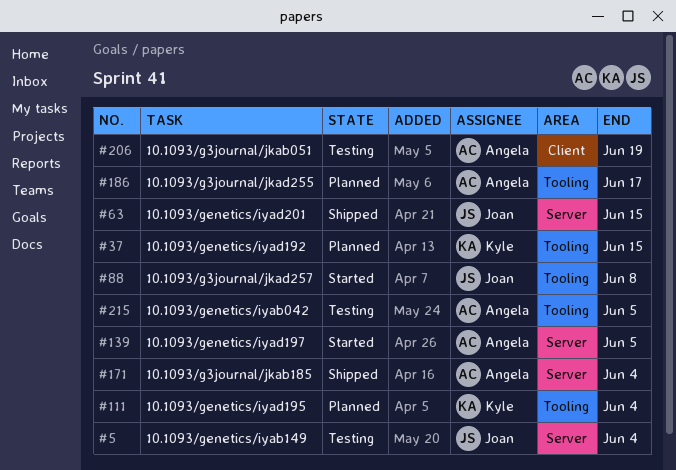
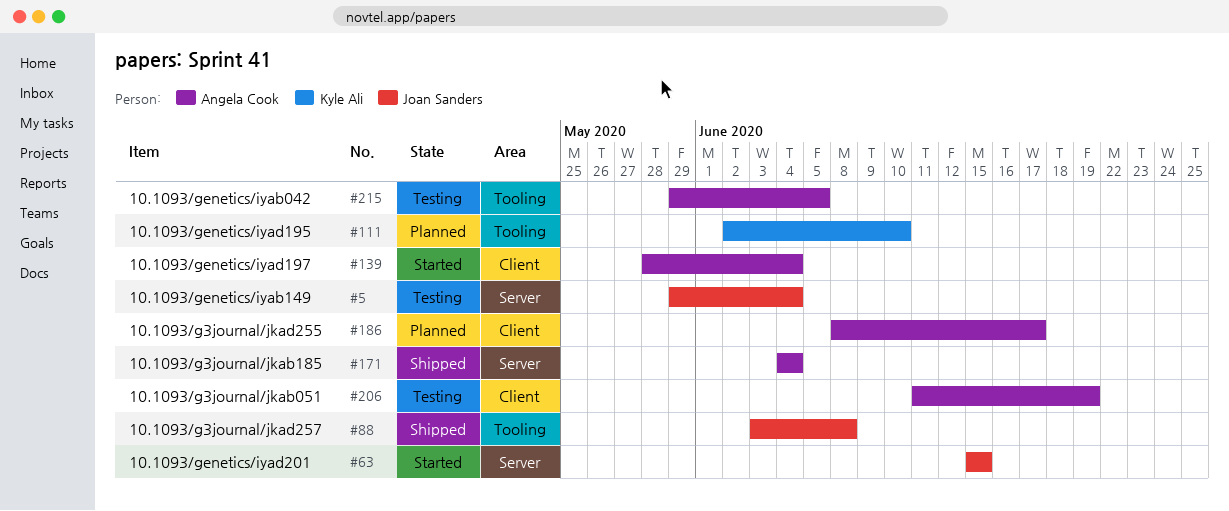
#37: present -> none
#63, status: Shipped -> Started
#88, status: Started -> Shipped
#111, due: Jun 4 -> Jun 10
#139, label: Server -> Client
#139, due: Jun 5 -> Jun 4
#186, label: Tooling -> Client

